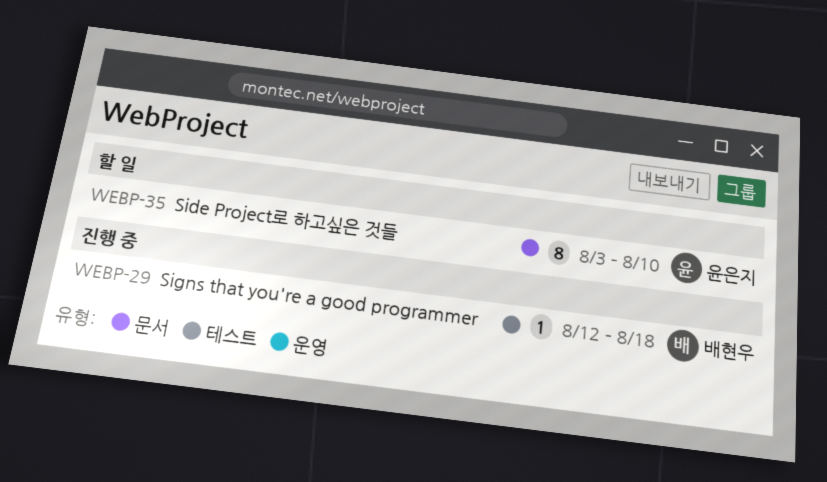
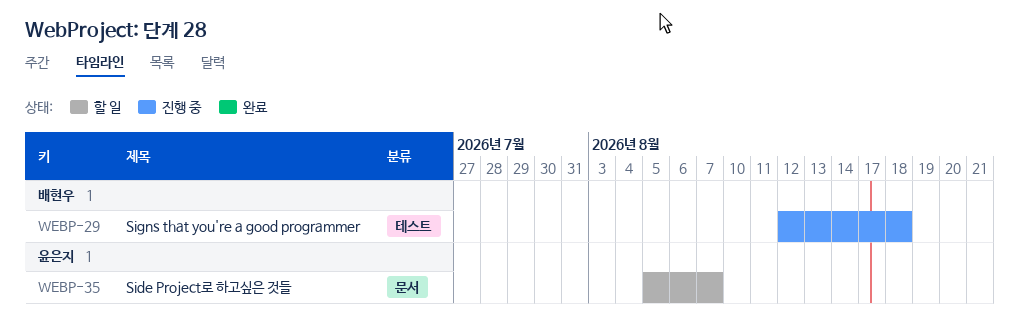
WEBP-35, start: Aug 3 -> Aug 5
WEBP-35, due: Aug 10 -> Aug 7

